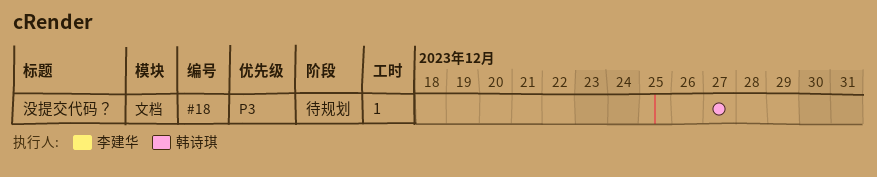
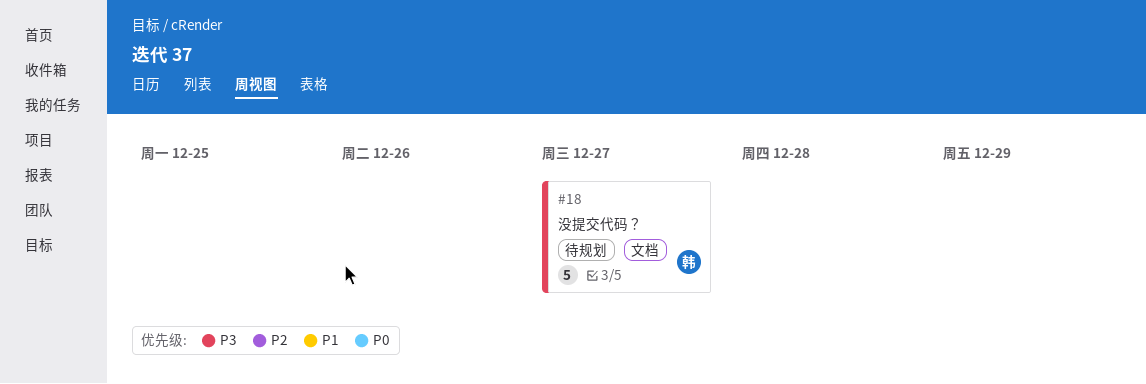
#18, estimate: 1 -> 5

